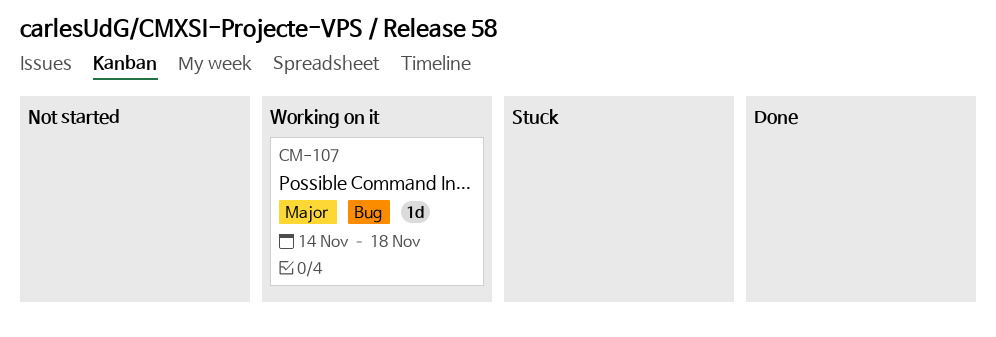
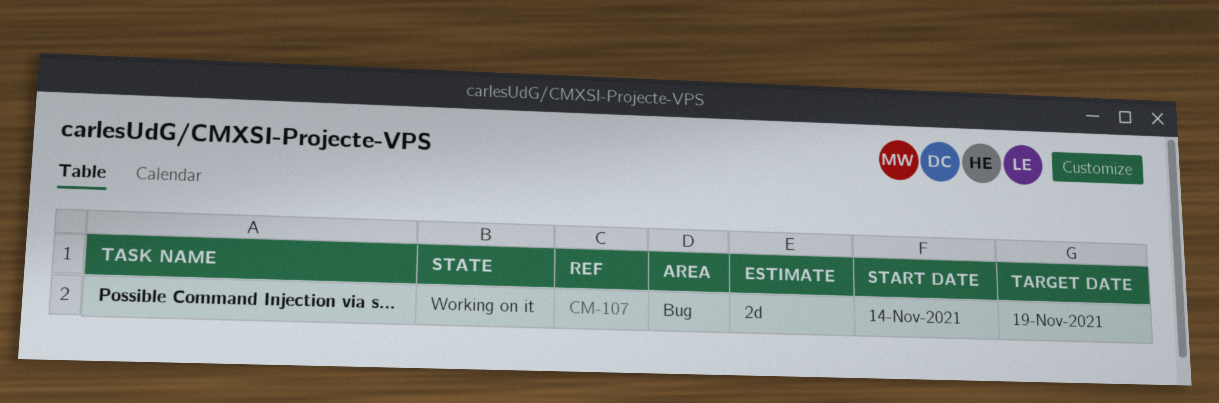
CM-107, estimate: 1d -> 2d
CM-107, due: Nov 18 -> Nov 19

